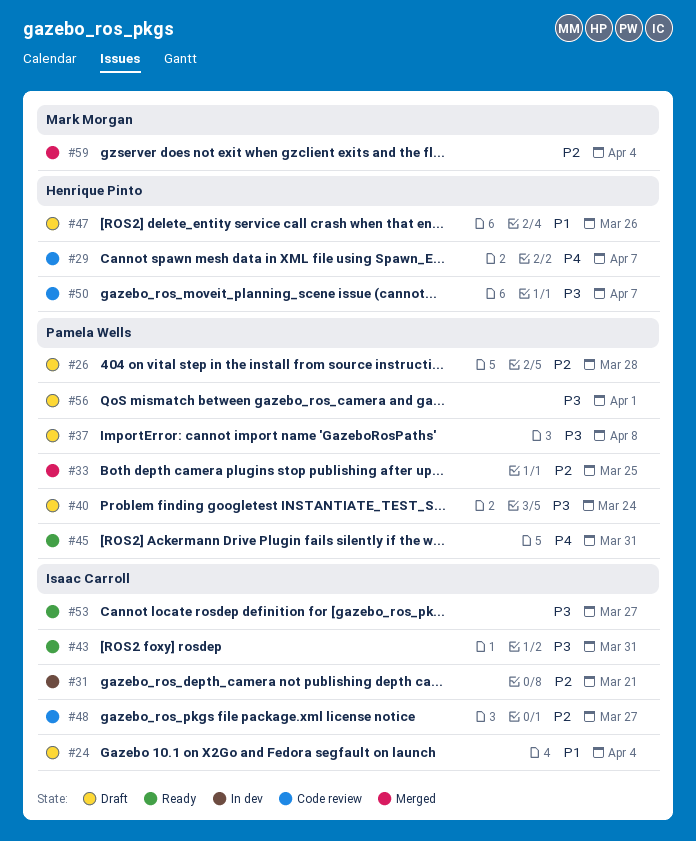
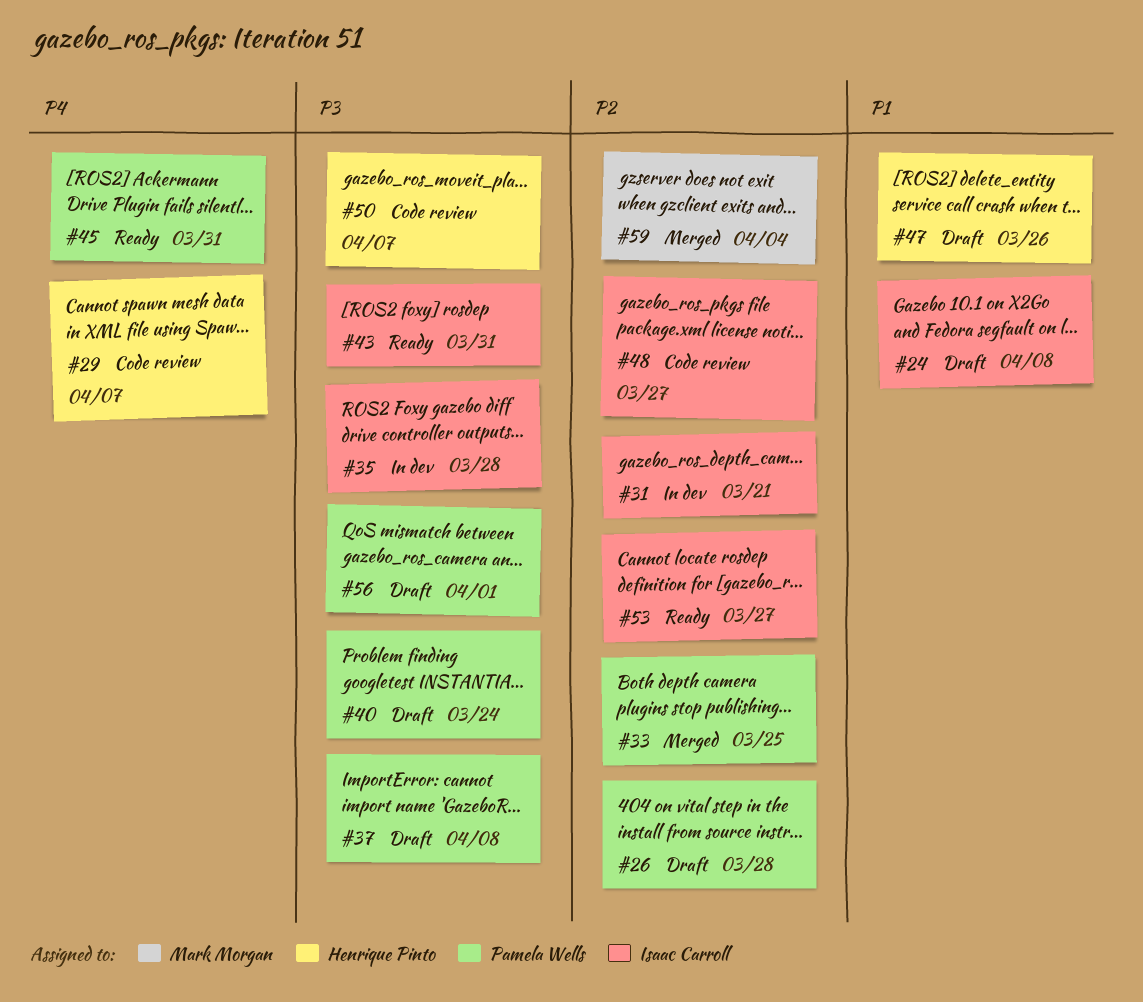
#24, due: Apr 4 -> Apr 8
#35: none -> present
#53, priority: P3 -> P2

